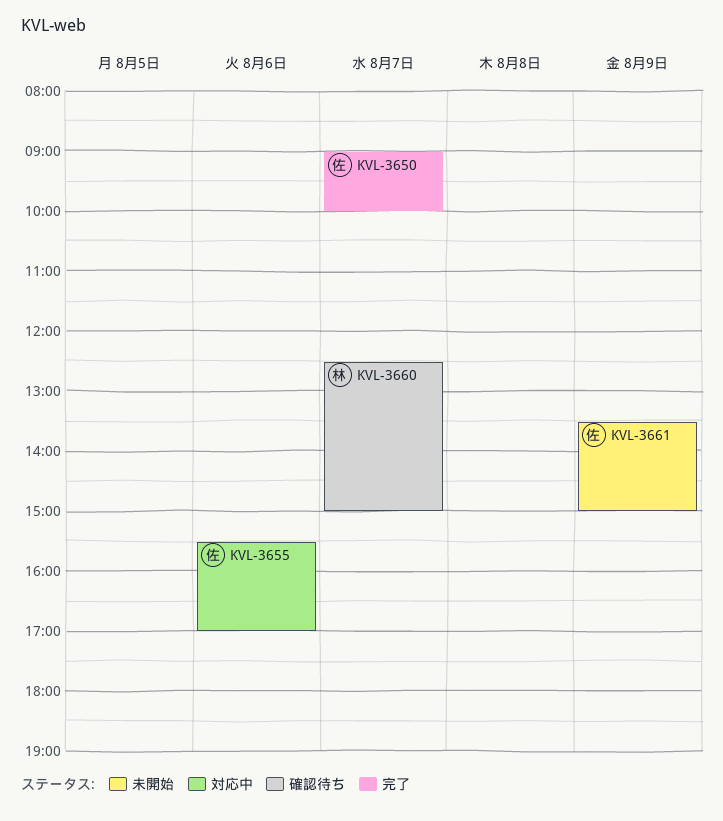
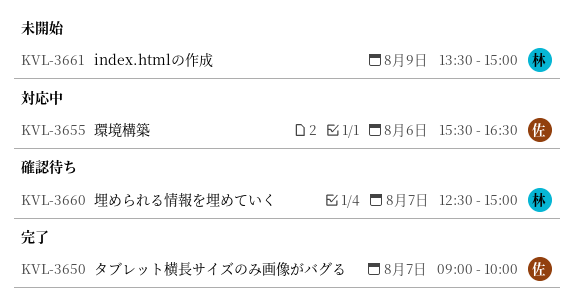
KVL-3655, ends: 17:00 -> 16:30
KVL-3661, owner: 佐 -> 林

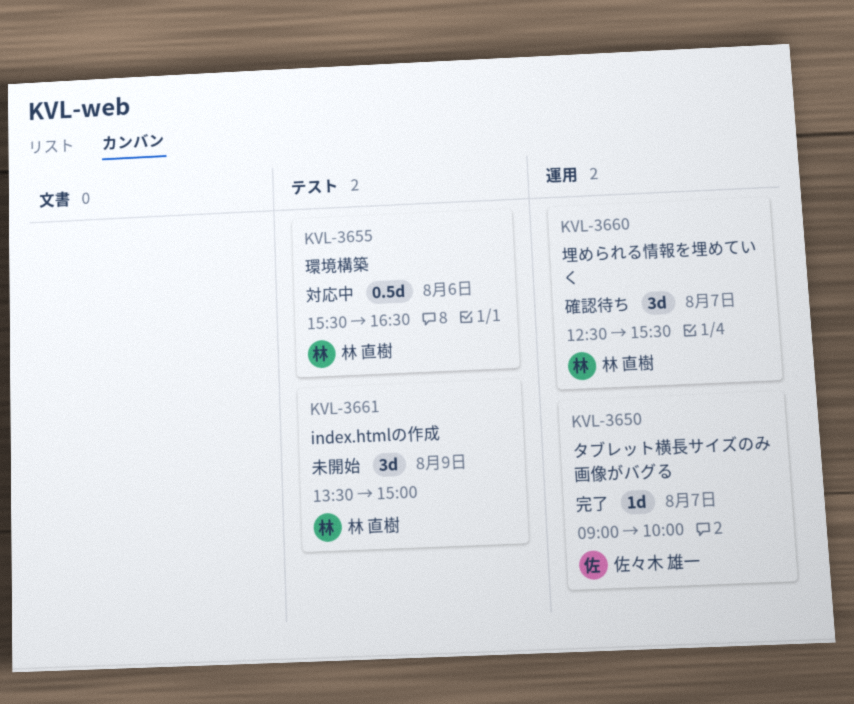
KVL-3655, owner: 佐々木 雄一 -> 林 直樹
KVL-3660, ends: 15:00 -> 15:30

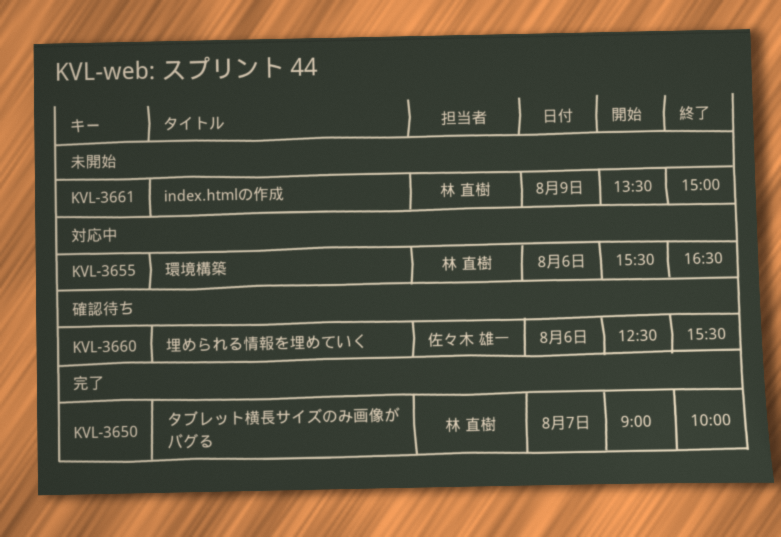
KVL-3650, owner: 佐々木 雄一 -> 林 直樹
KVL-3660, owner: 林 直樹 -> 佐々木 雄一
KVL-3660, day: Aug 7 -> Aug 6

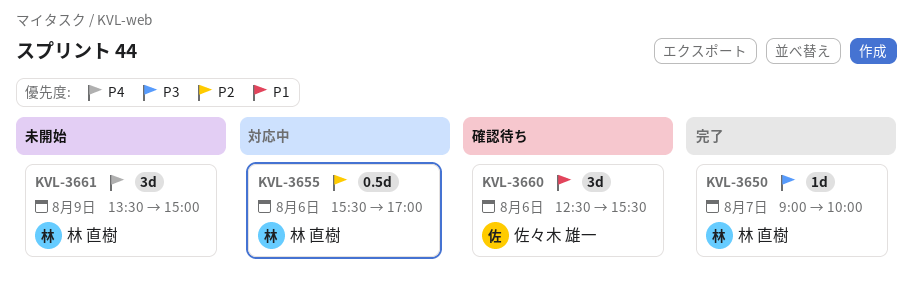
KVL-3655, ends: 16:30 -> 17:00

